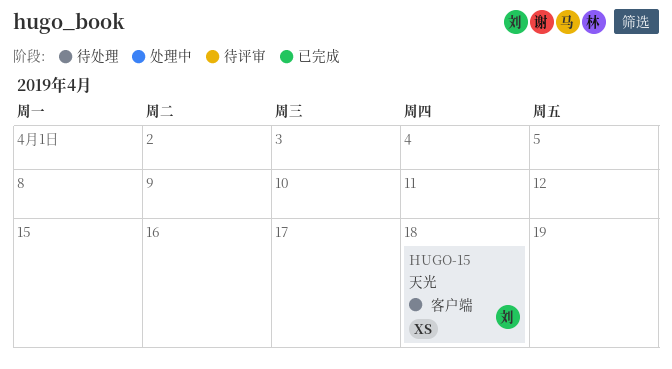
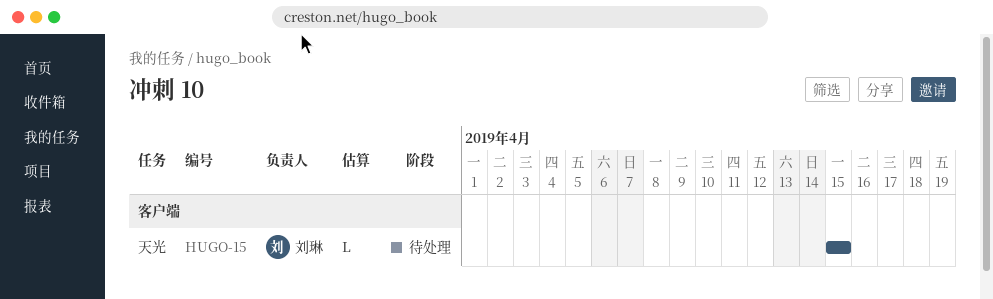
HUGO-15, estimate: XS -> L
HUGO-15, due: Apr 18 -> Apr 15

